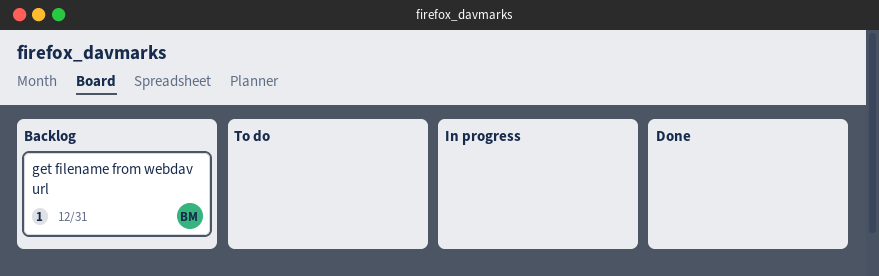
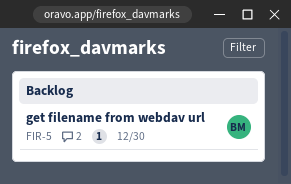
get filename from webdav url, due: Dec 31 -> Dec 30

